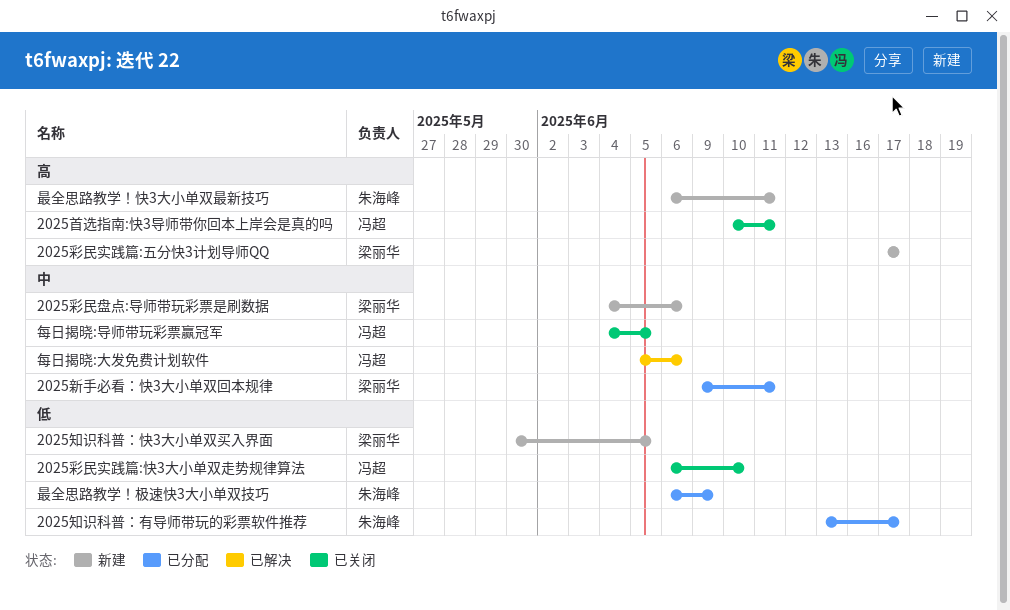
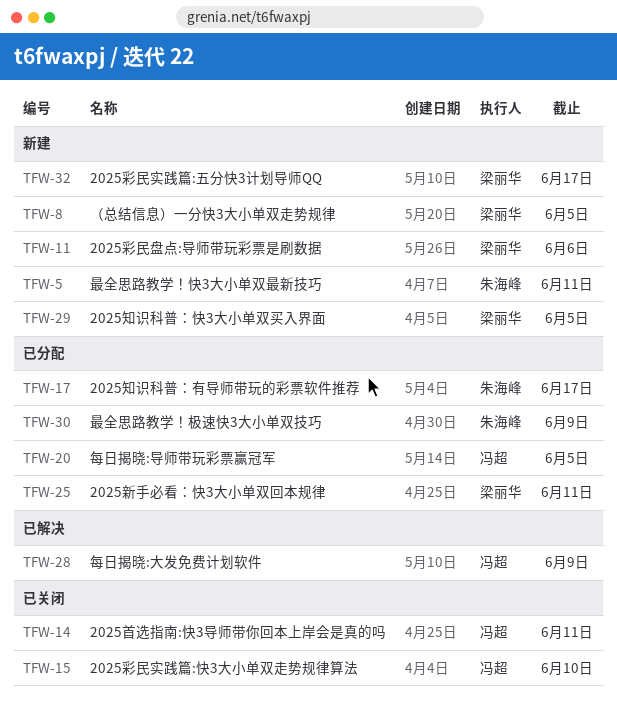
每日揭晓:大发免费计划软件, due: Jun 6 -> Jun 9
每日揭晓:导师带玩彩票赢冠军, status: 已关闭 -> 已分配
（总结信息）一分快3大小单双走势规律: none -> present

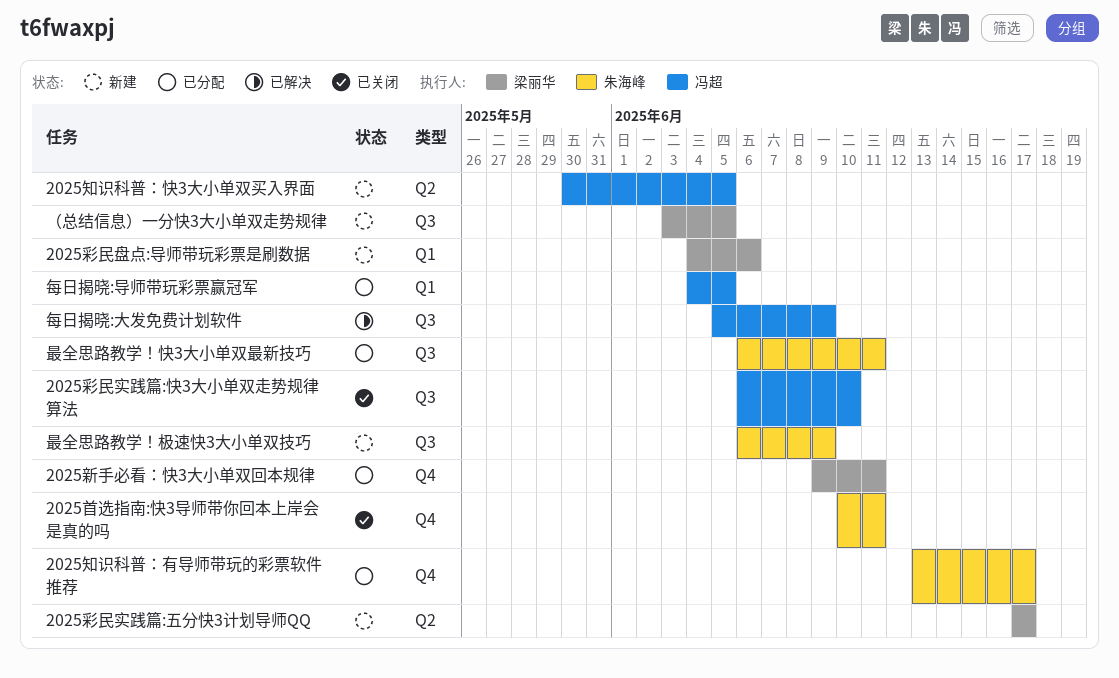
2025知识科普：快3大小单双买入界面, owner: 梁丽华 -> 冯超
2025首选指南:快3导师带你回本上岸会是真的吗, owner: 冯超 -> 朱海峰
最全思路教学！快3大小单双最新技巧, status: 新建 -> 已分配
最全思路教学！极速快3大小单双技巧, status: 已分配 -> 新建

